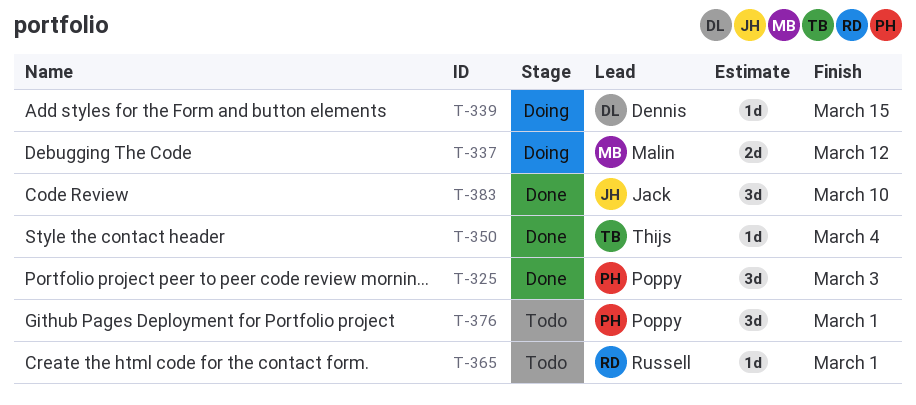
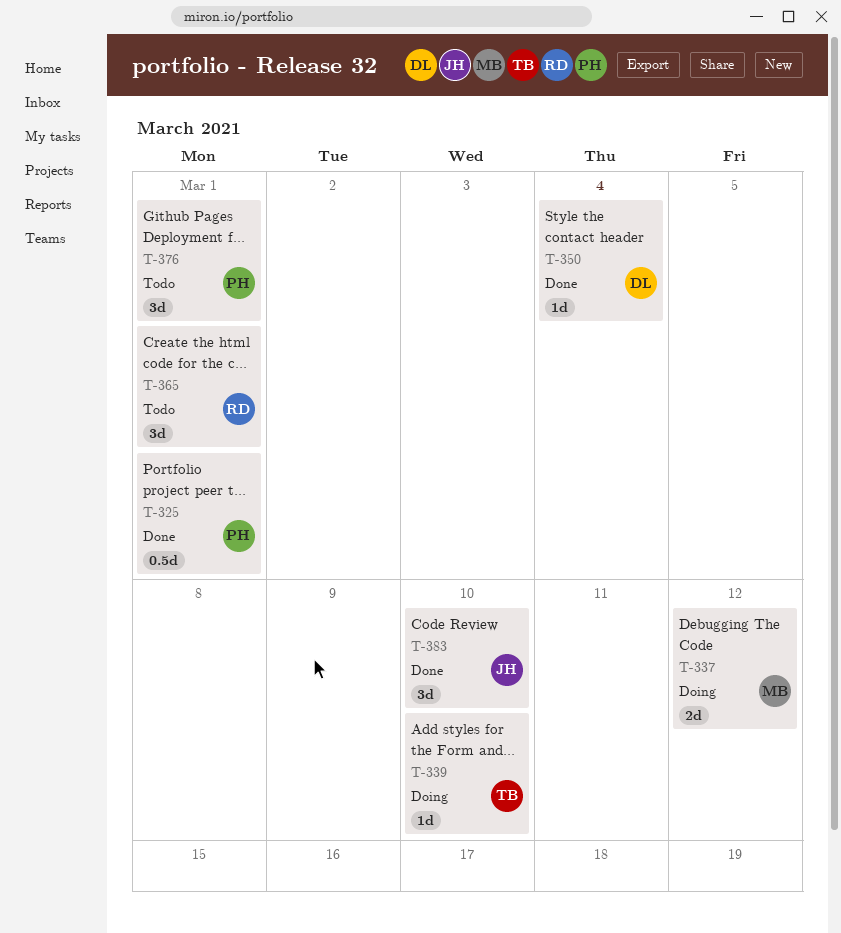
T-325, estimate: 3d -> 0.5d
T-325, due: Mar 3 -> Mar 1
T-339, owner: Dennis -> Thijs
T-339, due: Mar 15 -> Mar 10
T-350, owner: Thijs -> Dennis
T-365, estimate: 1d -> 3d

